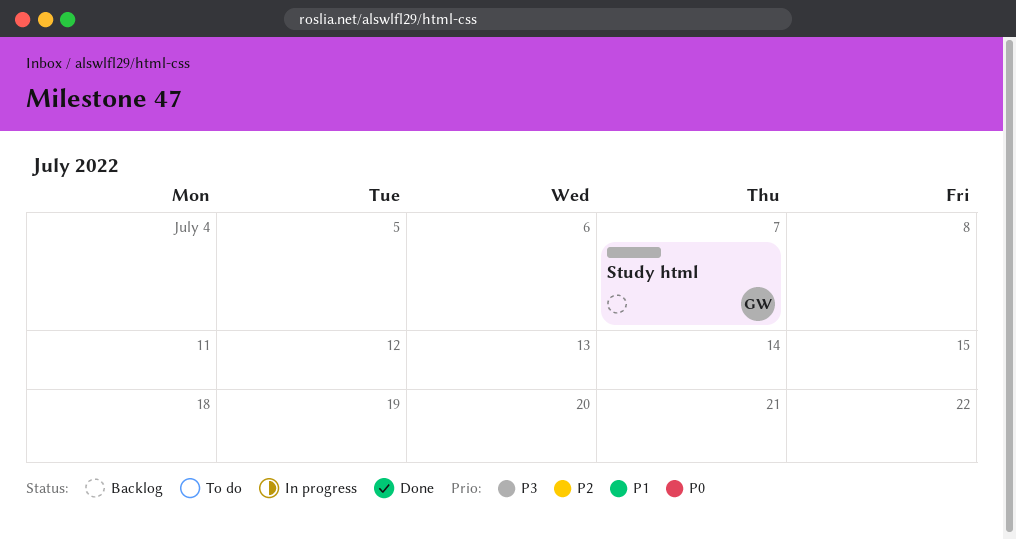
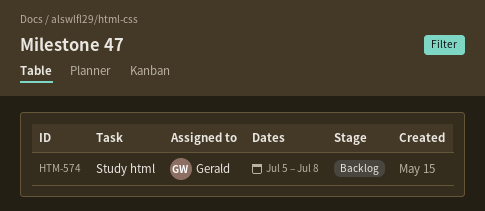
Study html, due: Jul 7 -> Jul 8

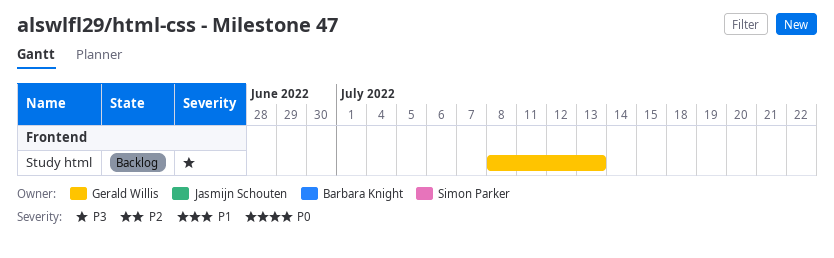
Study html, start: Jul 5 -> Jul 8
Study html, due: Jul 8 -> Jul 13

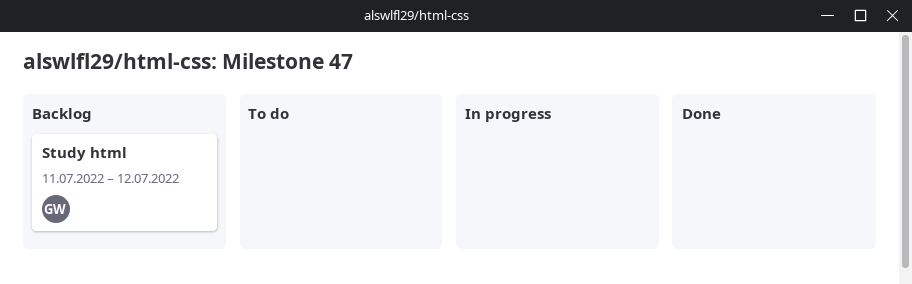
Study html, start: Jul 8 -> Jul 11
Study html, due: Jul 13 -> Jul 12

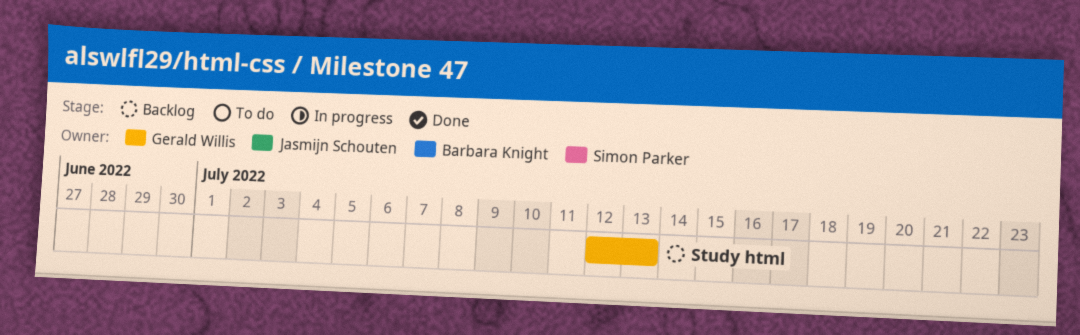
Study html, start: Jul 11 -> Jul 12
Study html, due: Jul 12 -> Jul 13

